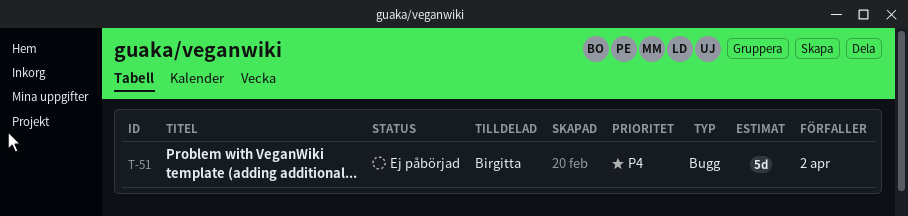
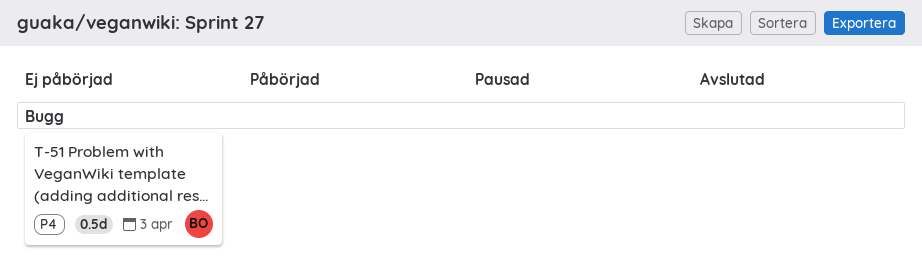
T-51, estimate: 5d -> 0.5d
T-51, due: Apr 2 -> Apr 3

